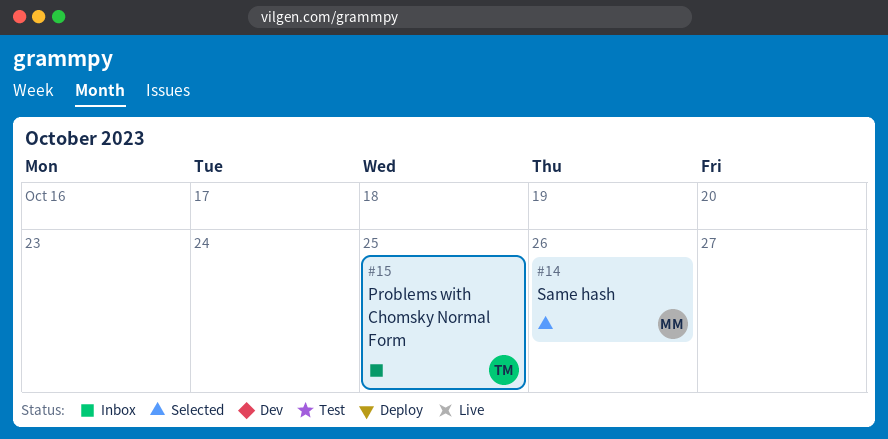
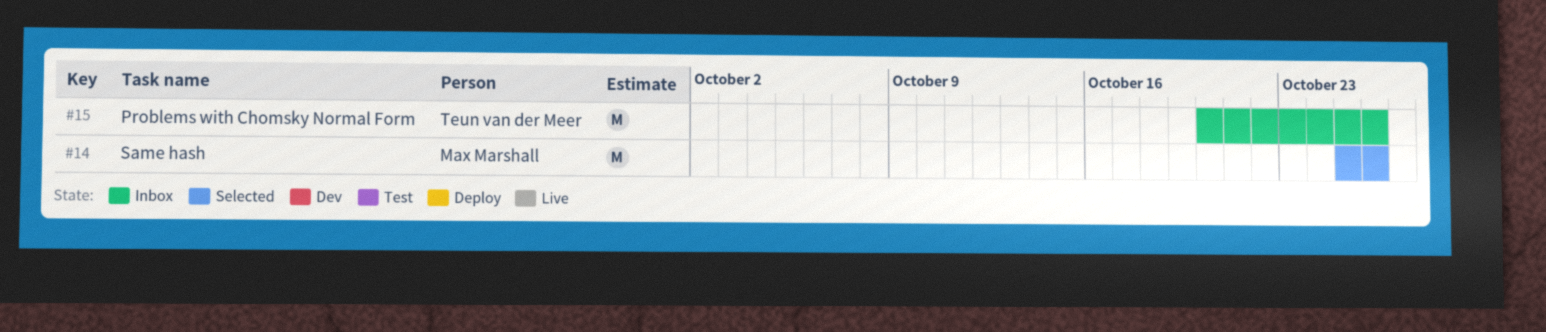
#15, due: Oct 25 -> Oct 26

